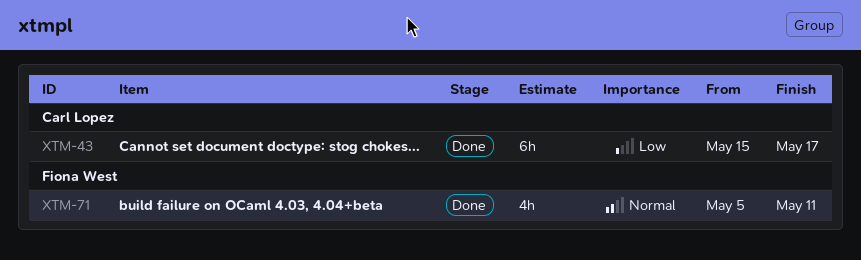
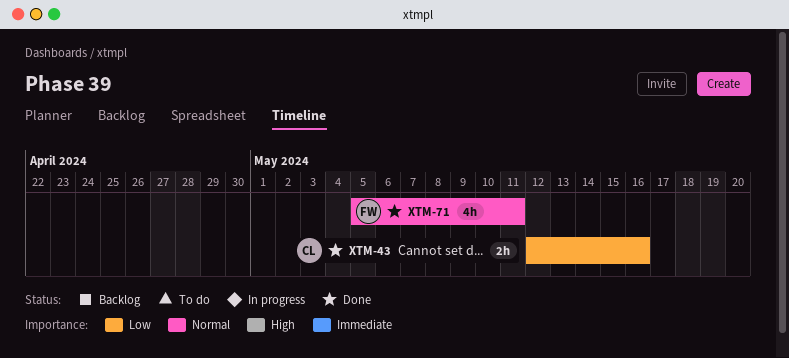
XTM-43, estimate: 6h -> 2h
XTM-43, start: May 15 -> May 12
XTM-43, due: May 17 -> May 16

